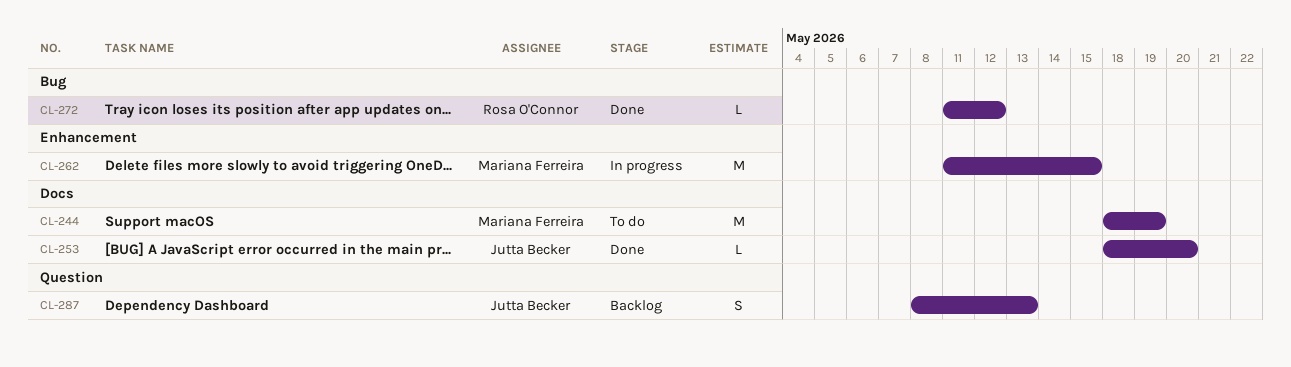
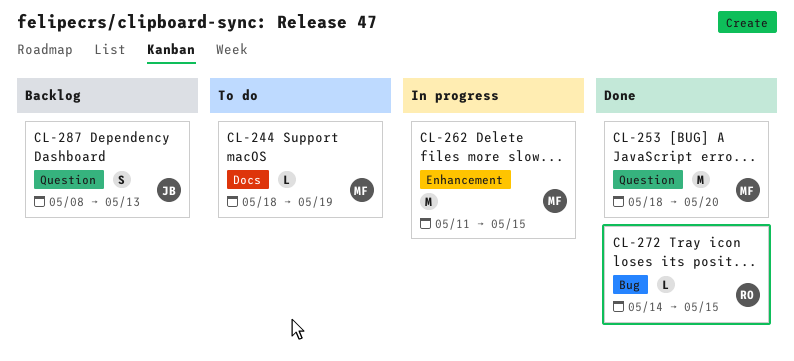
CL-244, estimate: M -> L
CL-253, owner: Jutta Becker -> Mariana Ferreira
CL-253, label: Docs -> Question
CL-253, estimate: L -> M
CL-272, start: May 11 -> May 14
CL-272, due: May 12 -> May 15

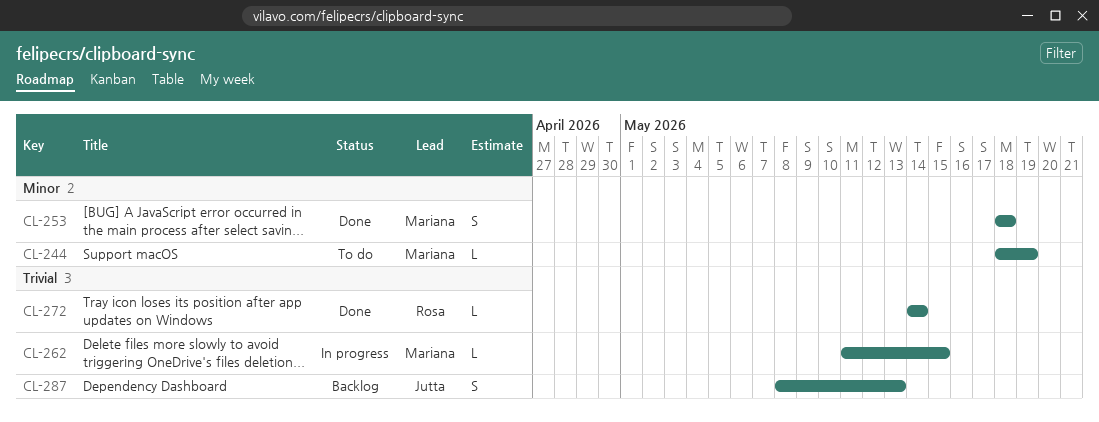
CL-253, estimate: M -> S
CL-253, due: May 20 -> May 18
CL-262, estimate: M -> L
CL-272, due: May 15 -> May 14

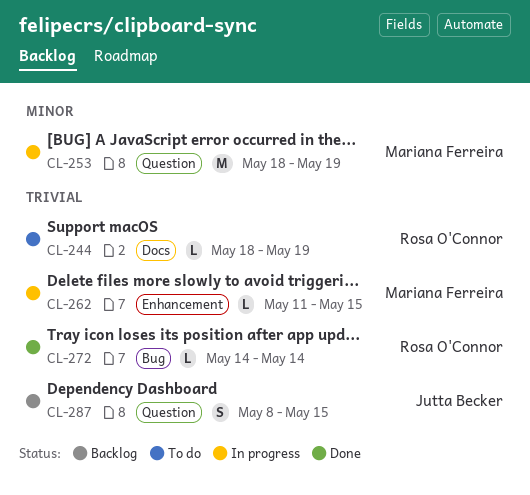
CL-244, owner: Mariana Ferreira -> Rosa O'Connor
CL-244, priority: Minor -> Trivial
CL-253, status: Done -> In progress
CL-253, estimate: S -> M
CL-253, due: May 18 -> May 19
CL-287, due: May 13 -> May 15

